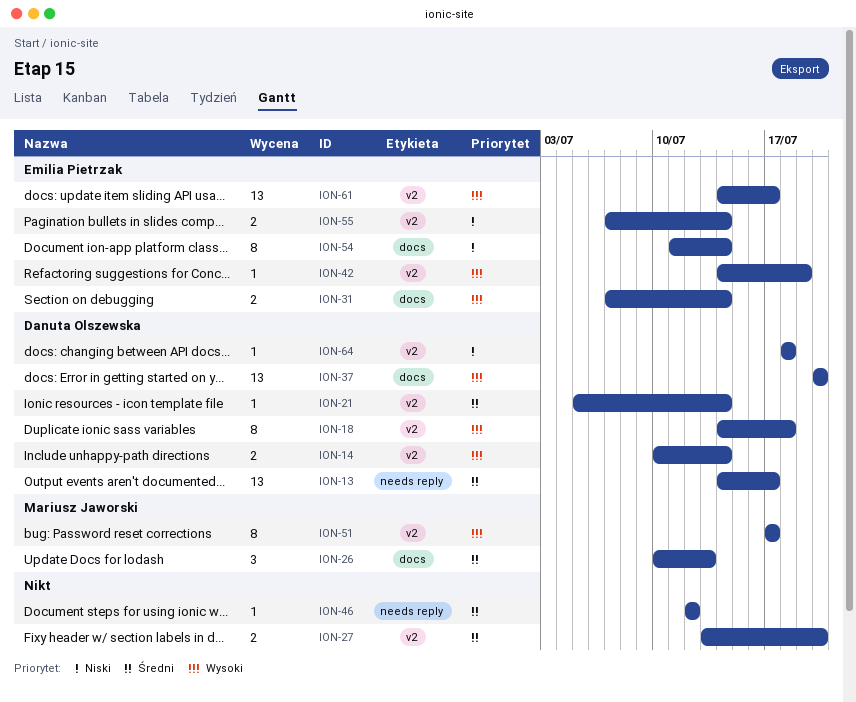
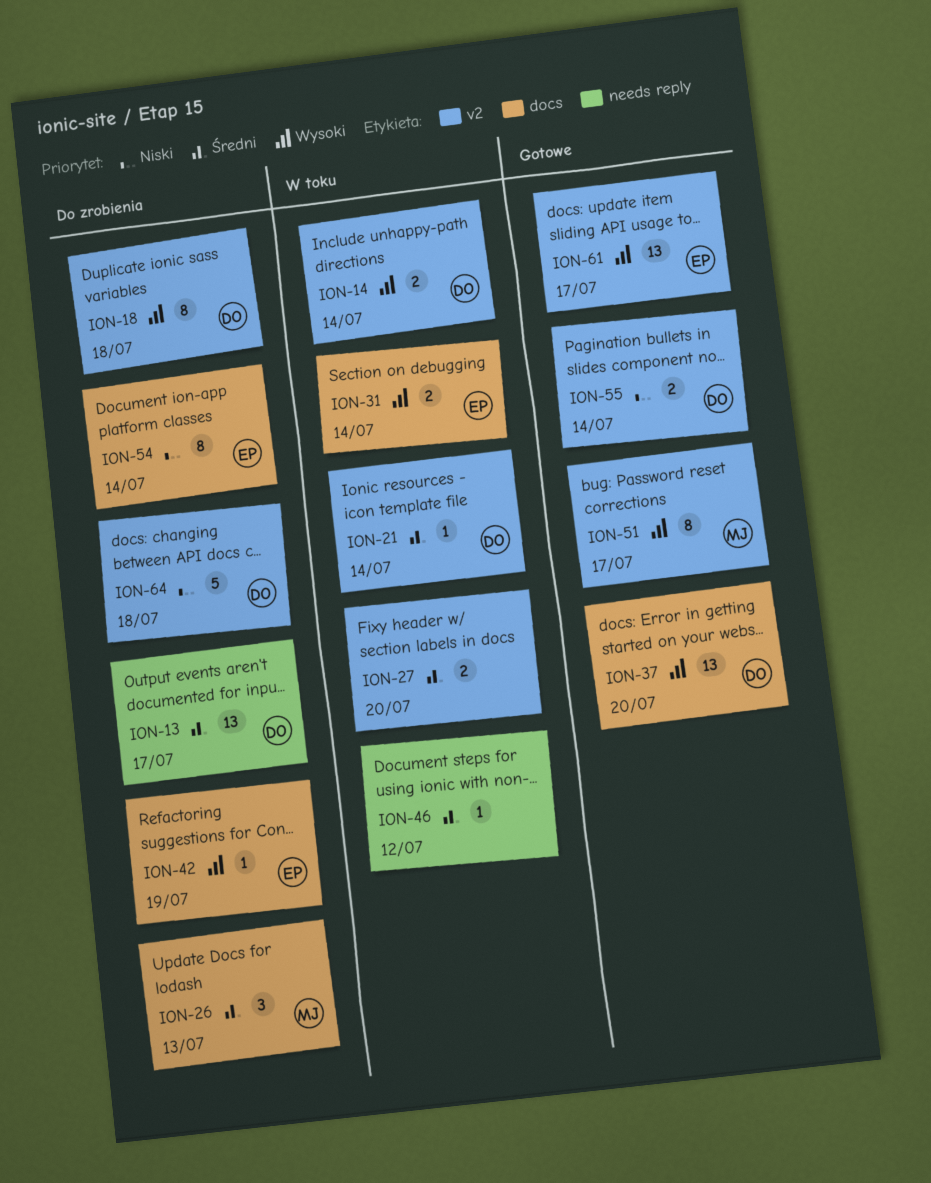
ION-42, label: v2 -> docs
ION-55, owner: Emilia Pietrzak -> Danuta Olszewska
ION-64, estimate: 1 -> 5

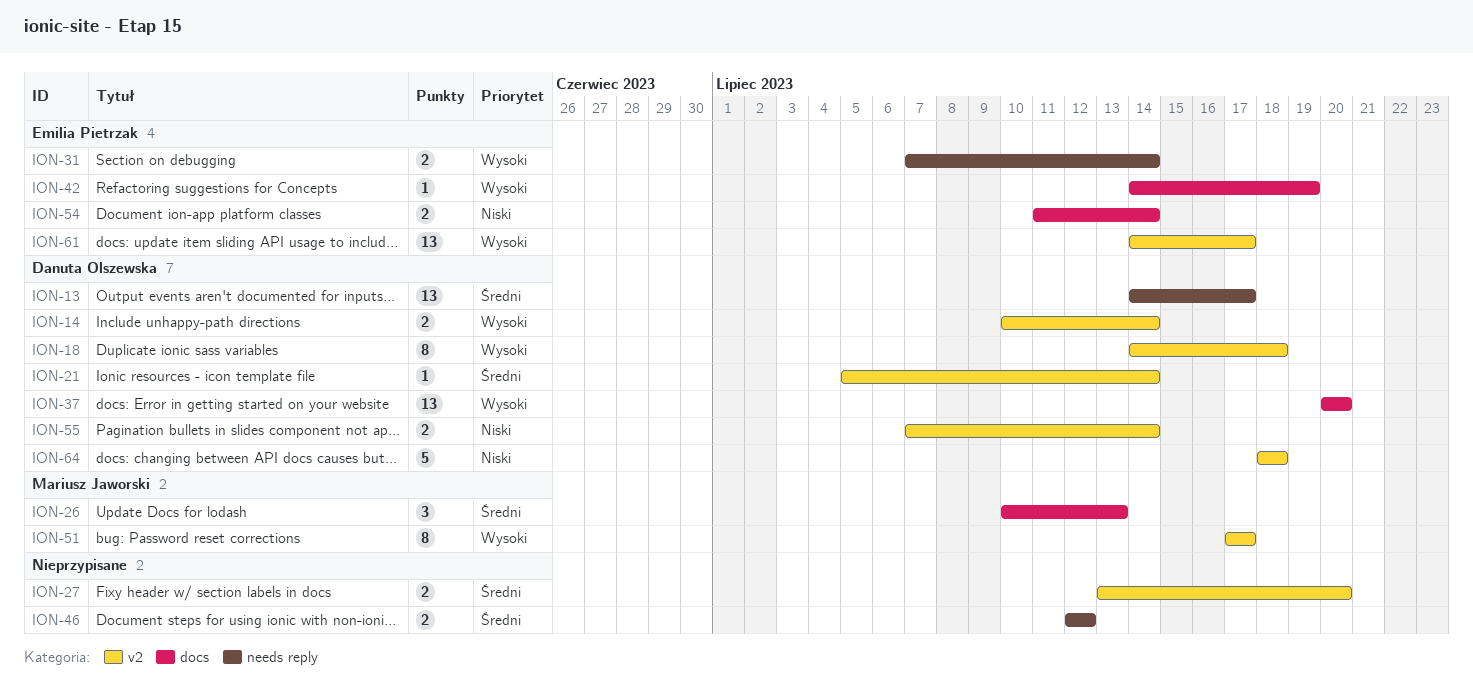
ION-31, label: docs -> needs reply
ION-46, estimate: 1 -> 2
ION-54, estimate: 8 -> 2

